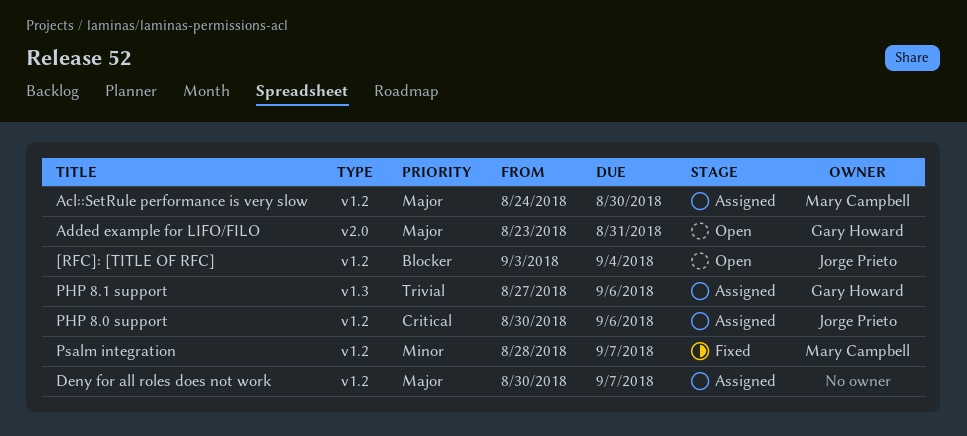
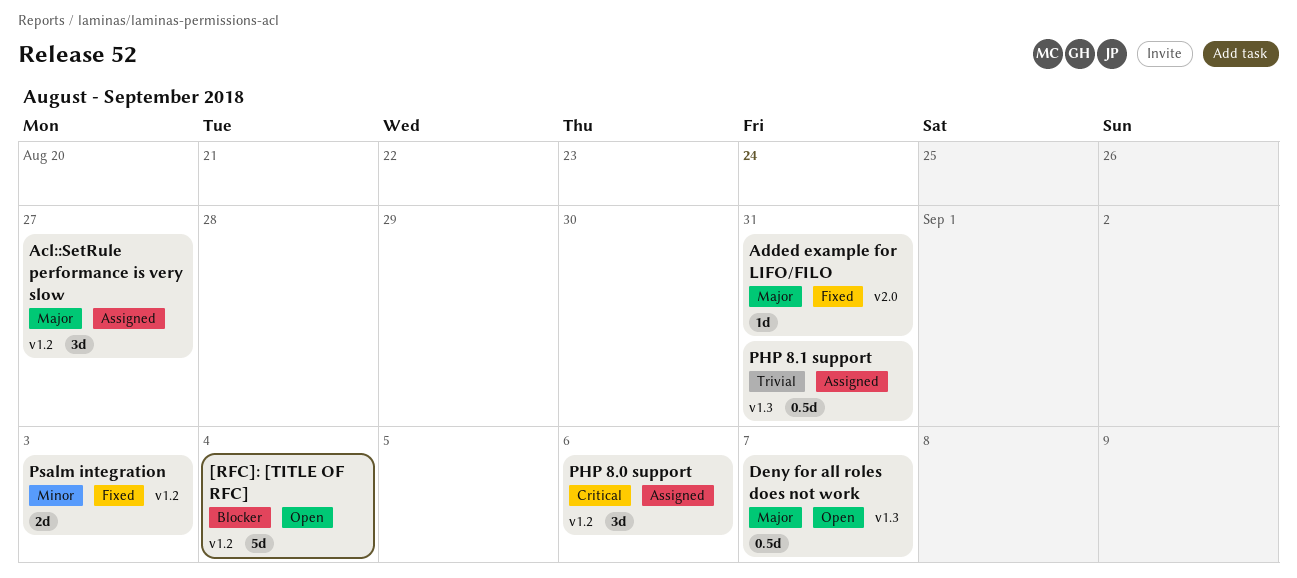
Acl::SetRule performance is very slow, due: Aug 30 -> Aug 27
Added example for LIFO/FILO, status: Open -> Fixed
Deny for all roles does not work, status: Assigned -> Open
Deny for all roles does not work, label: v1.2 -> v1.3
PHP 8.1 support, due: Sep 6 -> Aug 31
Psalm integration, due: Sep 7 -> Sep 3

